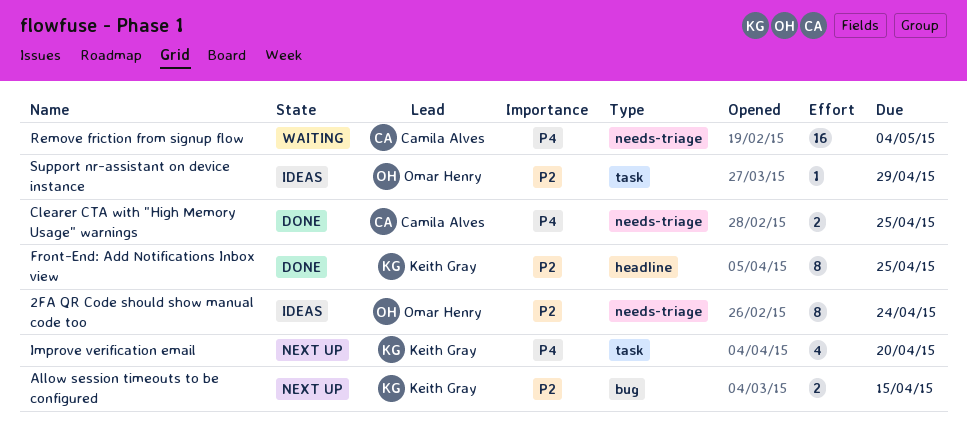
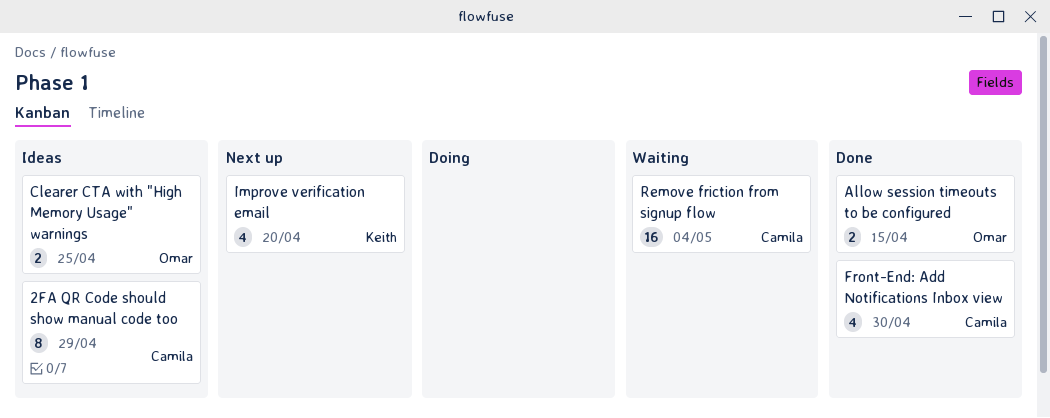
2FA QR Code should show manual code too, owner: Omar Henry -> Camila Alves
2FA QR Code should show manual code too, due: Apr 24 -> Apr 29
Allow session timeouts to be configured, status: Next up -> Done
Allow session timeouts to be configured, owner: Keith Gray -> Omar Henry
Clearer CTA with "High Memory Usage" warnings, status: Done -> Ideas
Clearer CTA with "High Memory Usage" warnings, owner: Camila Alves -> Omar Henry
Front-End: Add Notifications Inbox view, owner: Keith Gray -> Camila Alves
Front-End: Add Notifications Inbox view, estimate: 8 -> 4
Front-End: Add Notifications Inbox view, due: Apr 25 -> Apr 30
Support nr-assistant on device instance: present -> none

